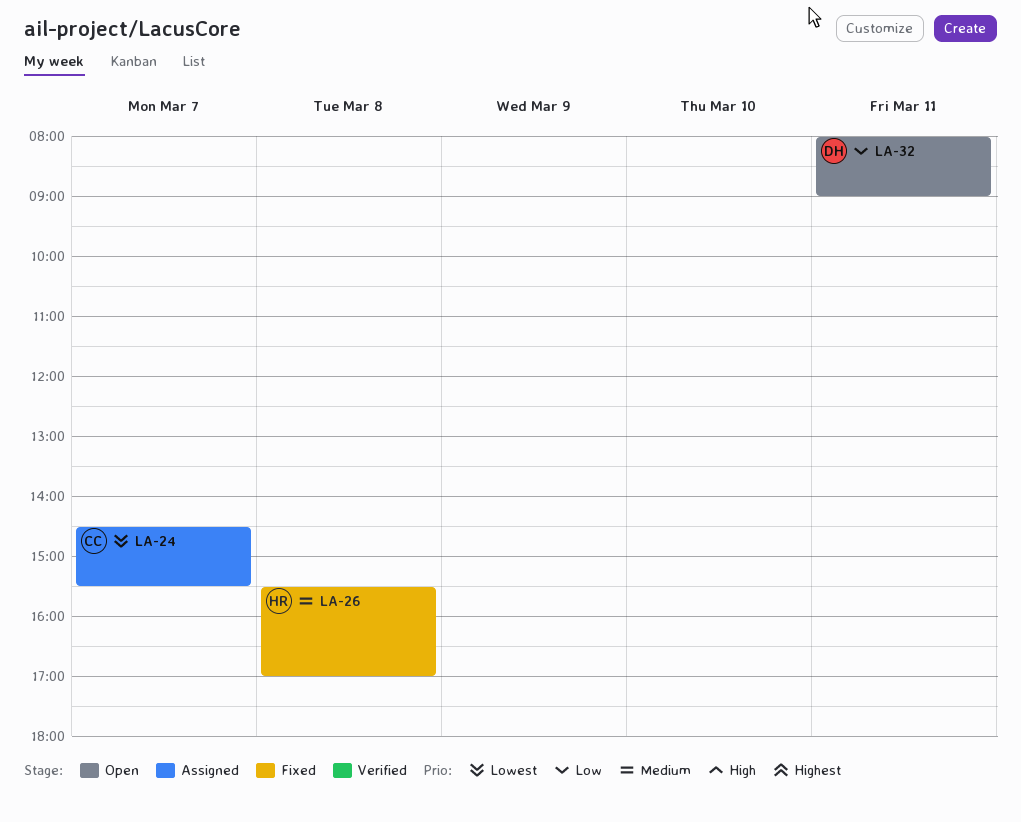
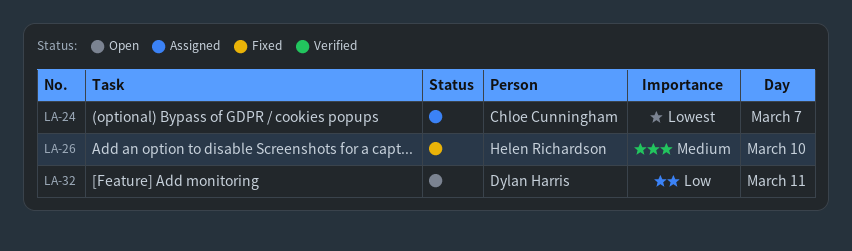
LA-26, day: Mar 8 -> Mar 10

